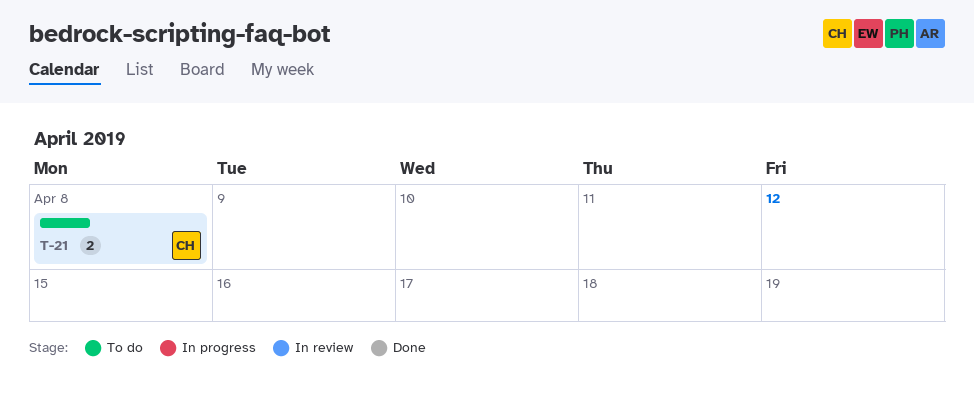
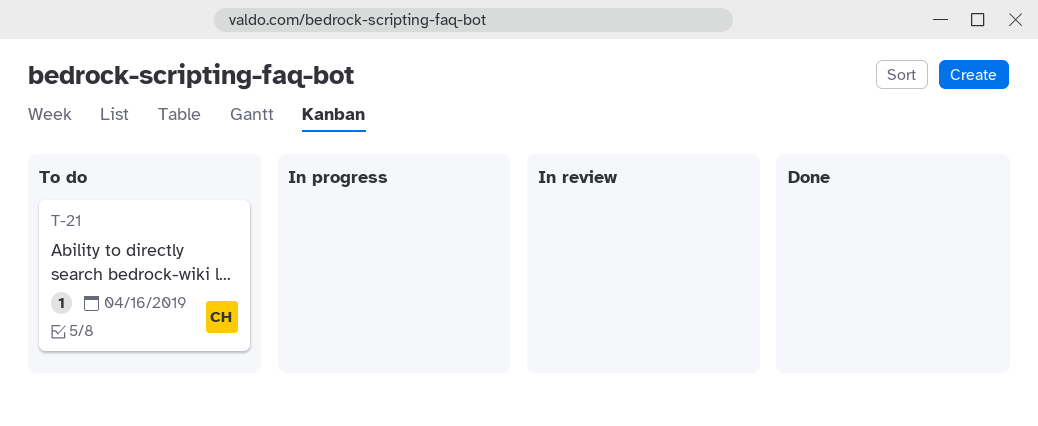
T-21, estimate: 2 -> 1
T-21, due: Apr 8 -> Apr 16

